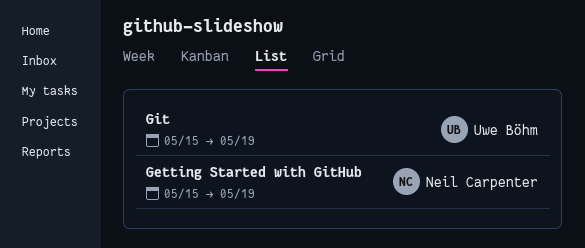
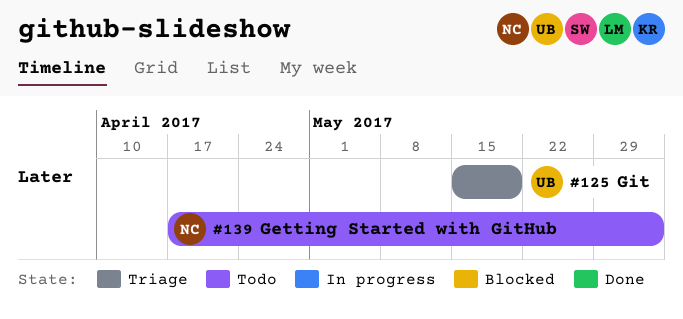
Getting Started with GitHub, start: May 15 -> Apr 17
Getting Started with GitHub, due: May 19 -> Jun 2

